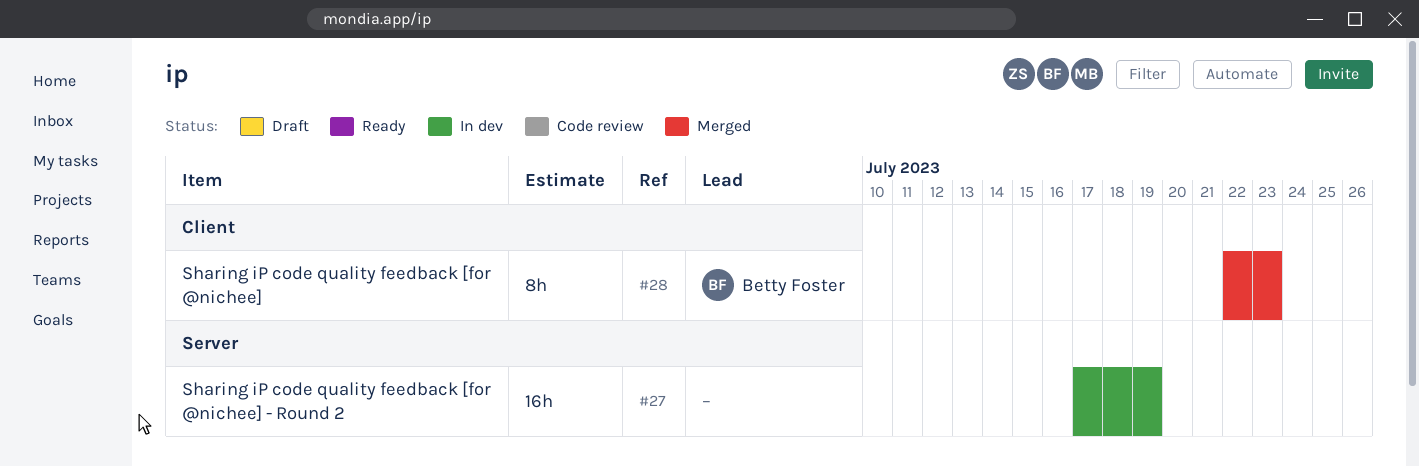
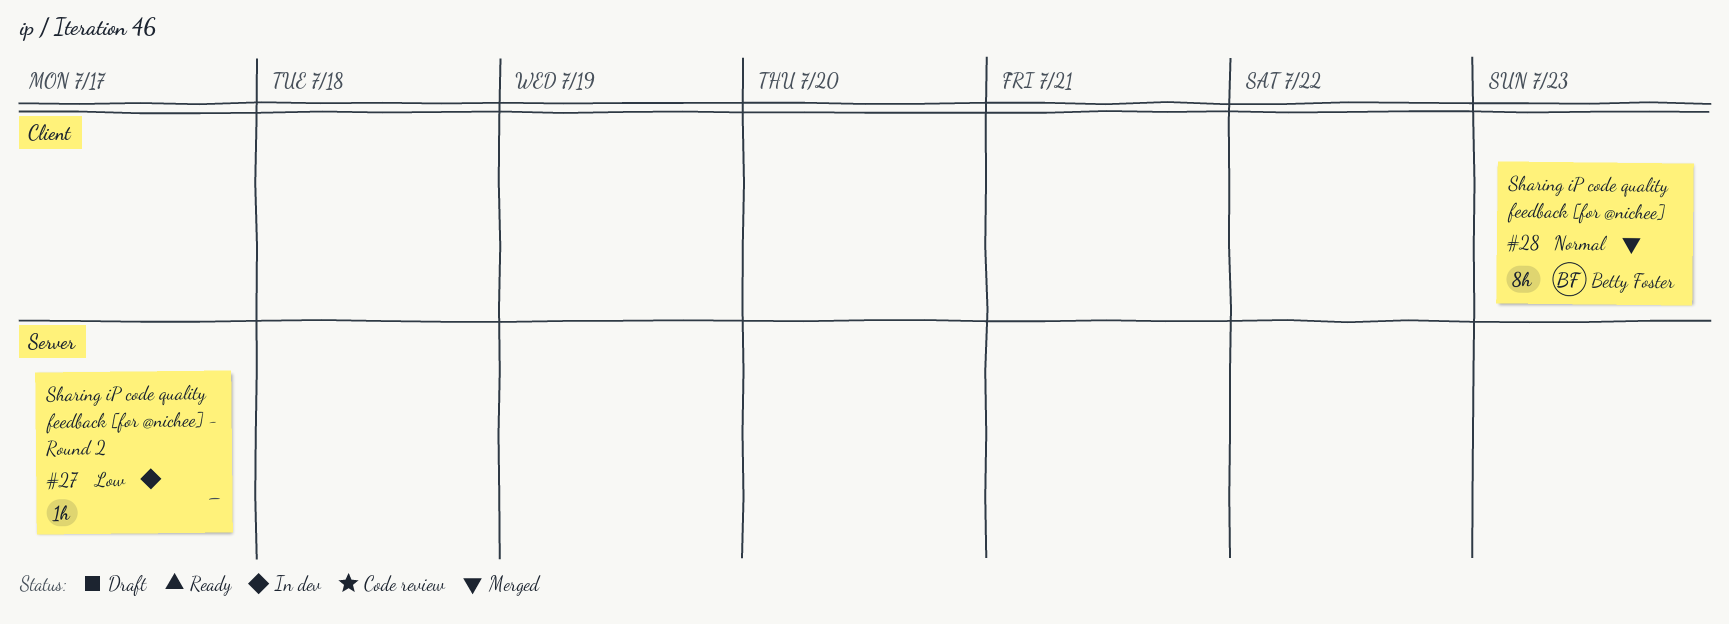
#27, estimate: 16h -> 1h
#27, due: Jul 19 -> Jul 17

